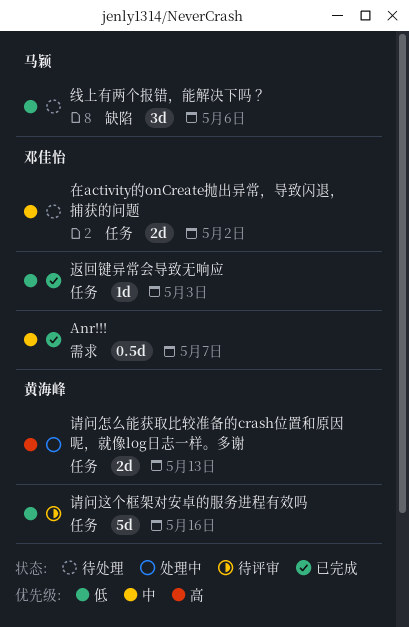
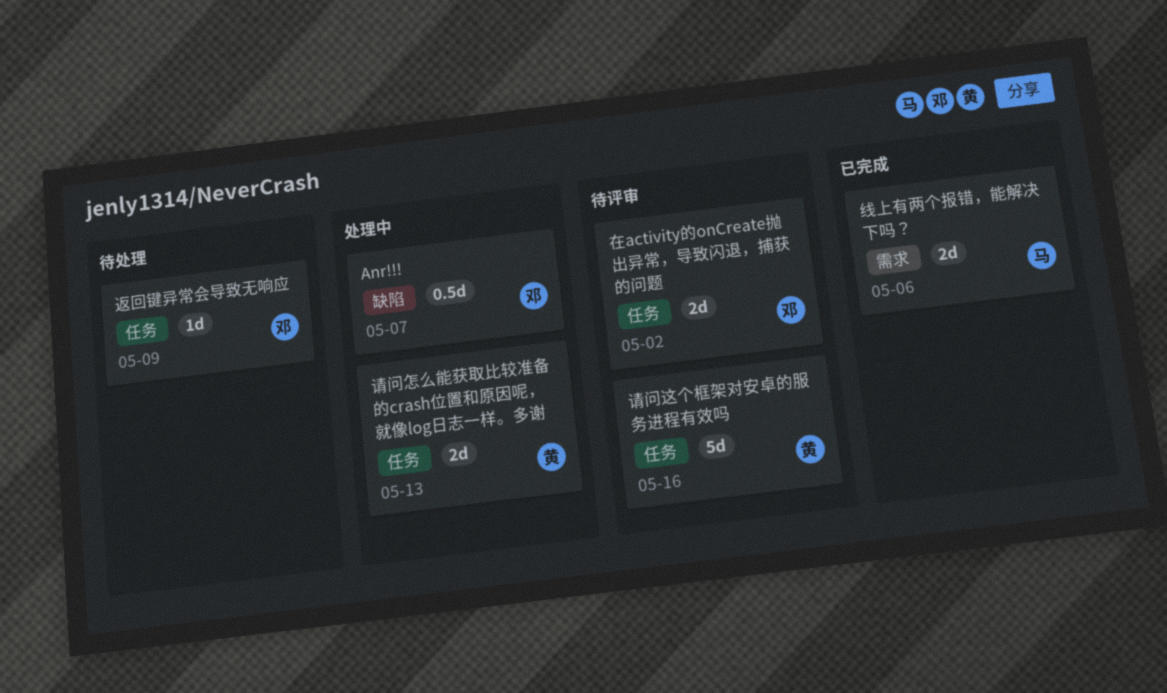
Anr!!!, status: 已完成 -> 处理中
Anr!!!, label: 需求 -> 缺陷
在activity的onCreate抛出异常，导致闪退，捕获的问题, status: 待处理 -> 待评审
线上有两个报错，能解决下吗？, status: 待处理 -> 已完成
线上有两个报错，能解决下吗？, label: 缺陷 -> 需求
线上有两个报错，能解决下吗？, estimate: 3d -> 2d
返回键异常会导致无响应, status: 已完成 -> 待处理
返回键异常会导致无响应, due: May 3 -> May 9

